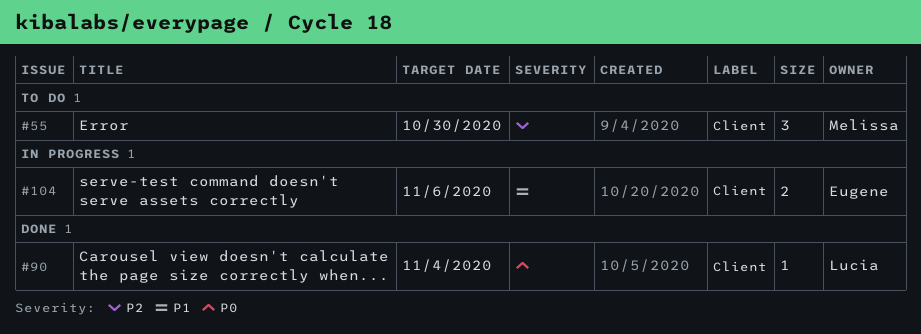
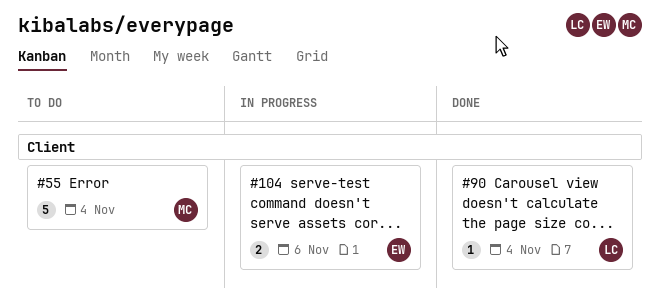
#55, estimate: 3 -> 5
#55, due: Oct 30 -> Nov 4

